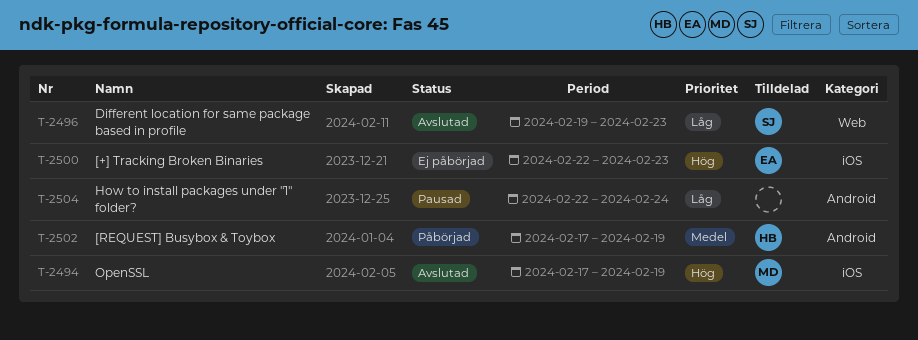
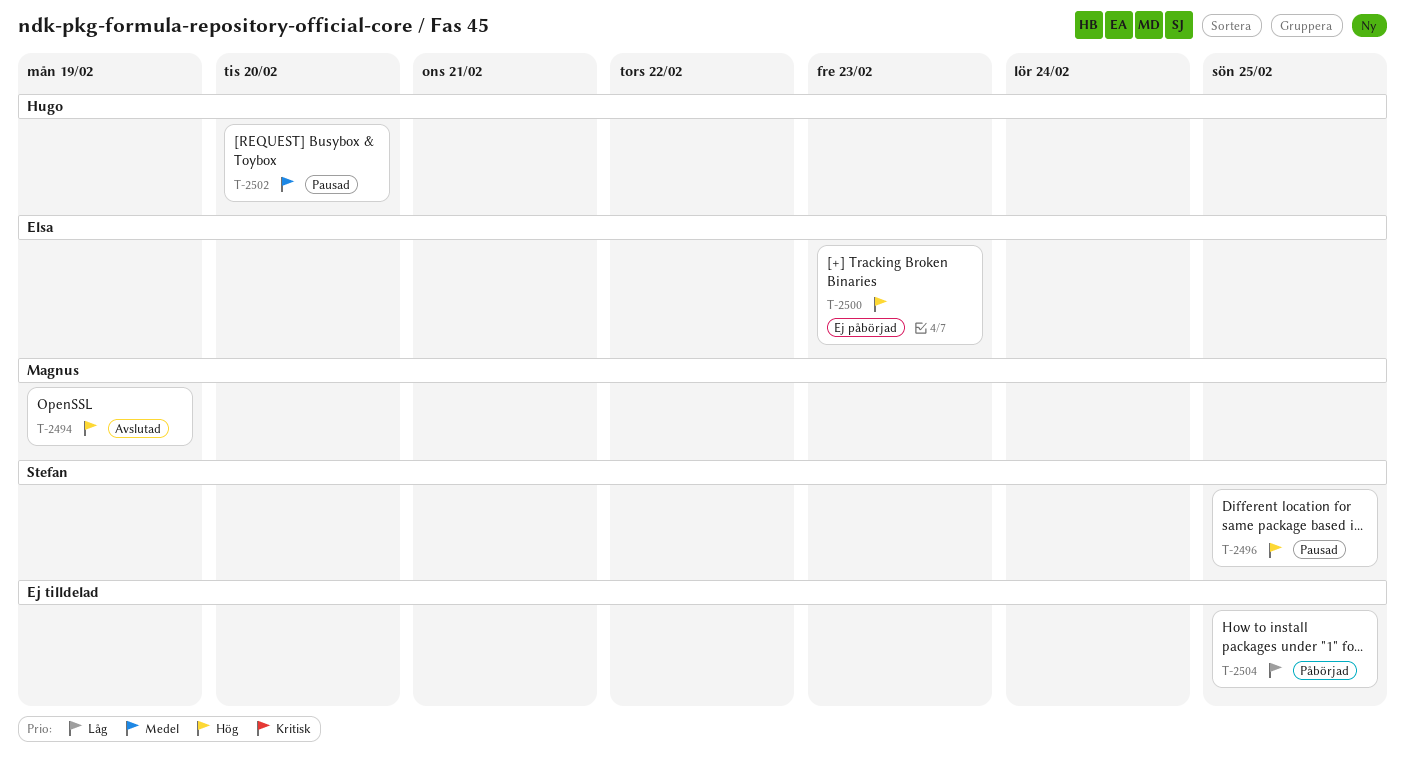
T-2496, status: Avslutad -> Pausad
T-2496, priority: Låg -> Hög
T-2496, due: Feb 23 -> Feb 25
T-2502, status: Påbörjad -> Pausad
T-2502, due: Feb 19 -> Feb 20
T-2504, status: Pausad -> Påbörjad
T-2504, due: Feb 24 -> Feb 25

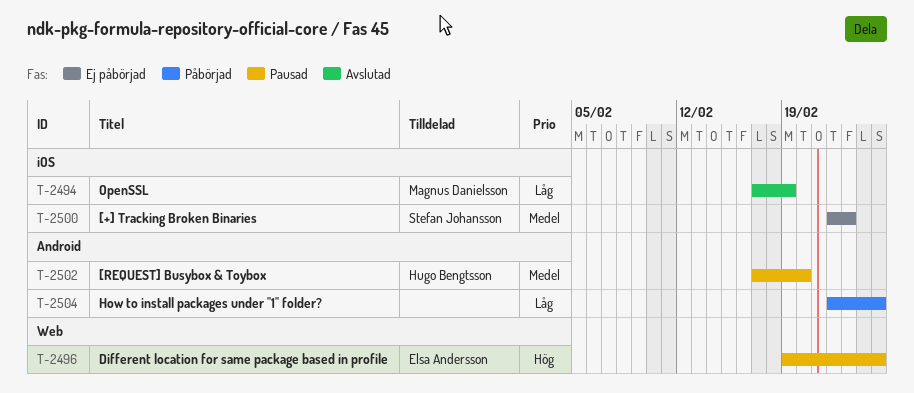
T-2494, priority: Hög -> Låg
T-2496, owner: Stefan Johansson -> Elsa Andersson
T-2500, owner: Elsa Andersson -> Stefan Johansson
T-2500, priority: Hög -> Medel

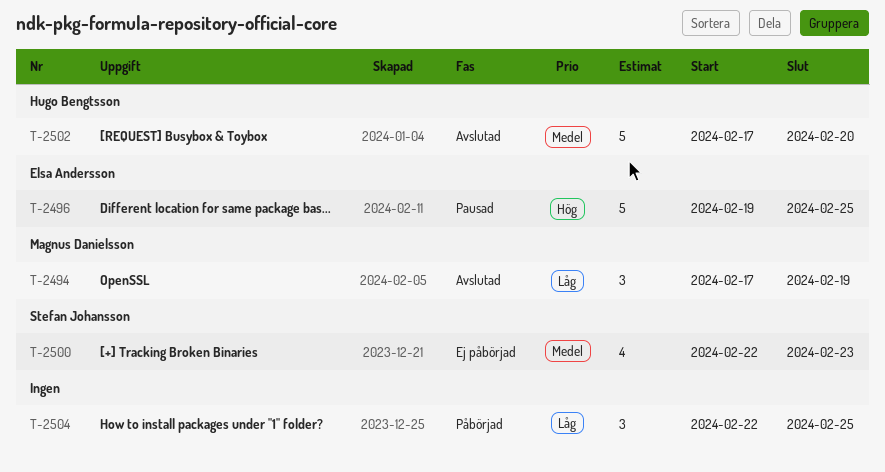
T-2502, status: Pausad -> Avslutad

